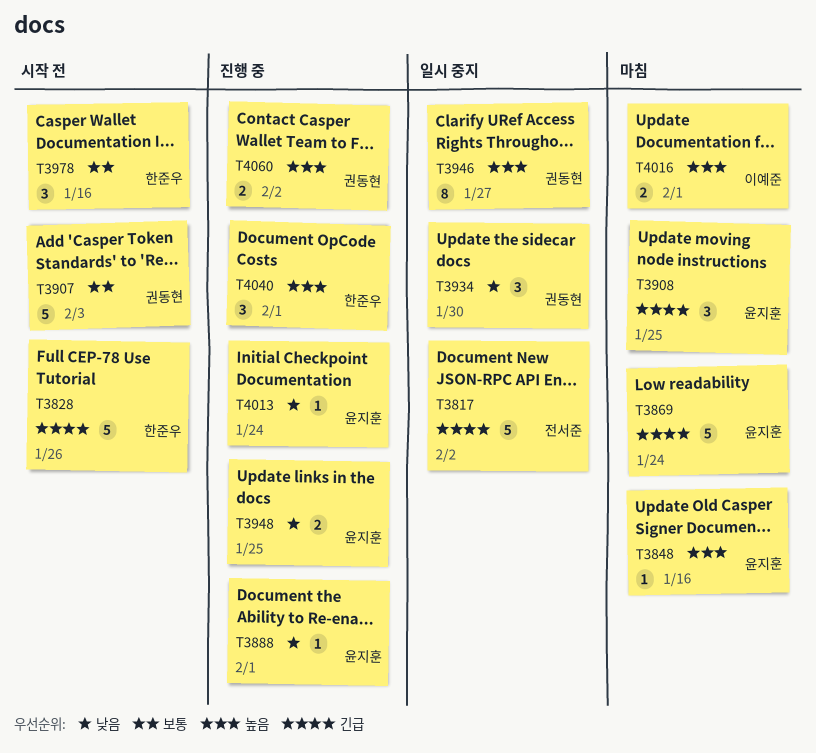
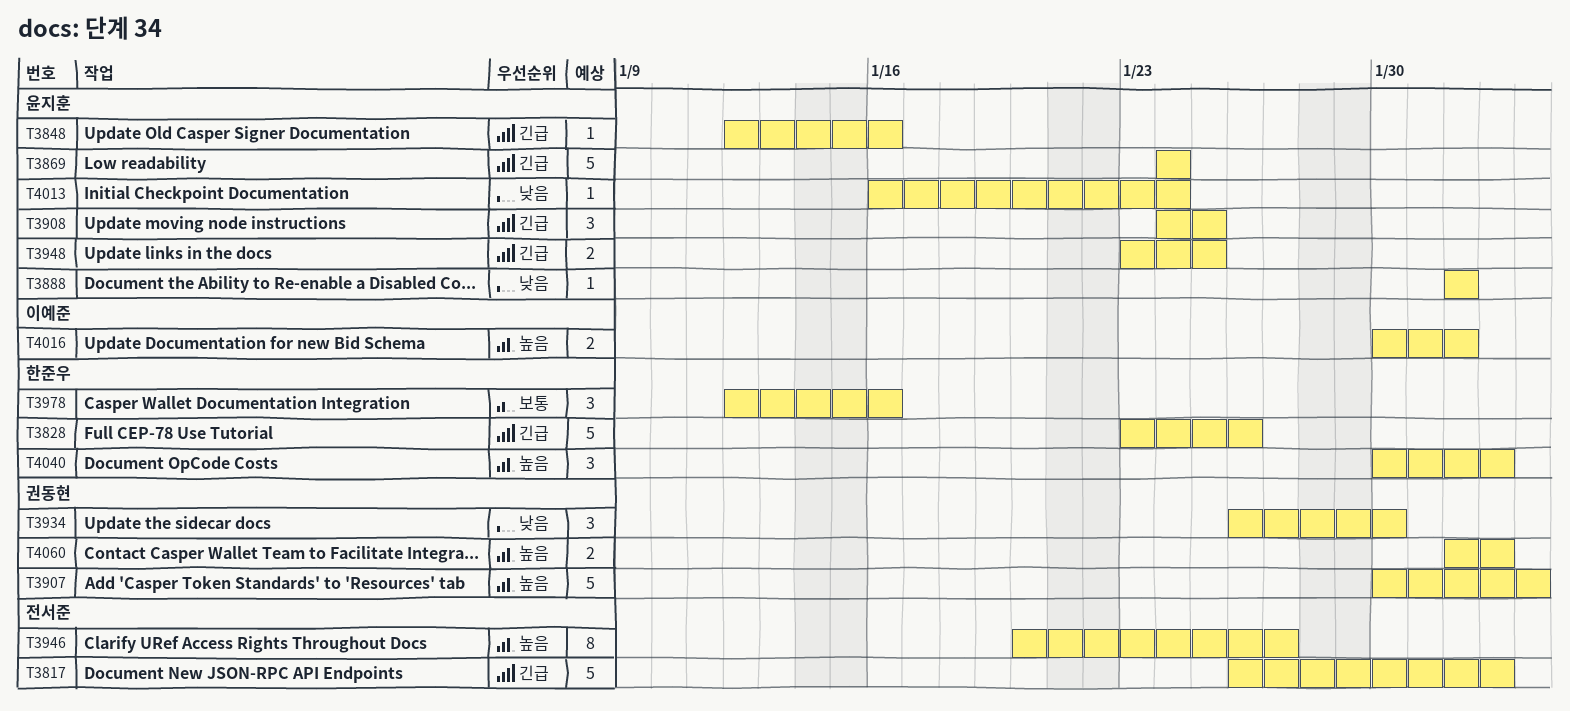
T3848, priority: 높음 -> 긴급
T3907, priority: 보통 -> 높음
T3946, owner: 권동현 -> 전서준
T3948, priority: 낮음 -> 긴급
T4040, due: Feb 1 -> Feb 2

